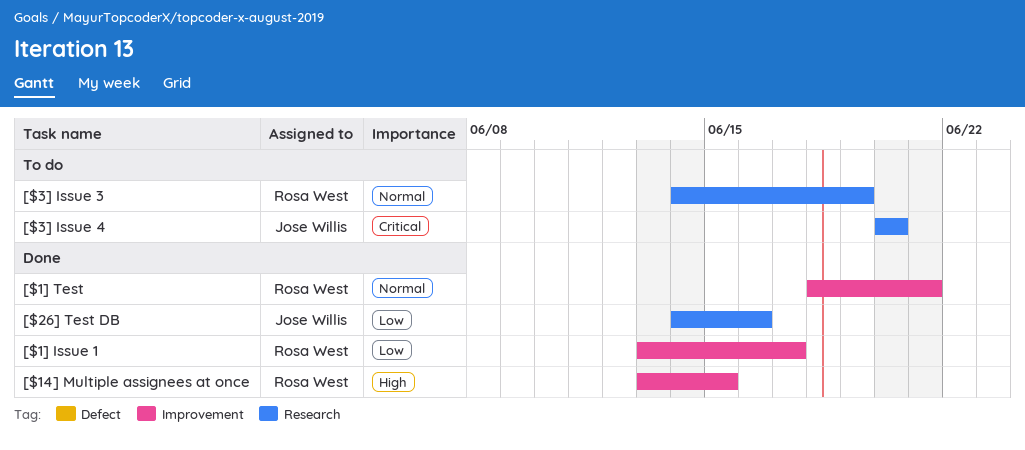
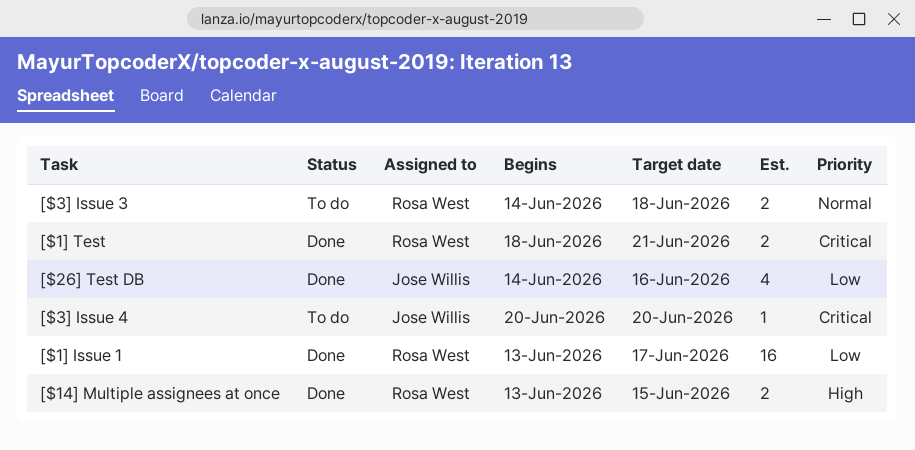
[$1] Test, priority: Normal -> Critical
[$3] Issue 3, due: Jun 19 -> Jun 18

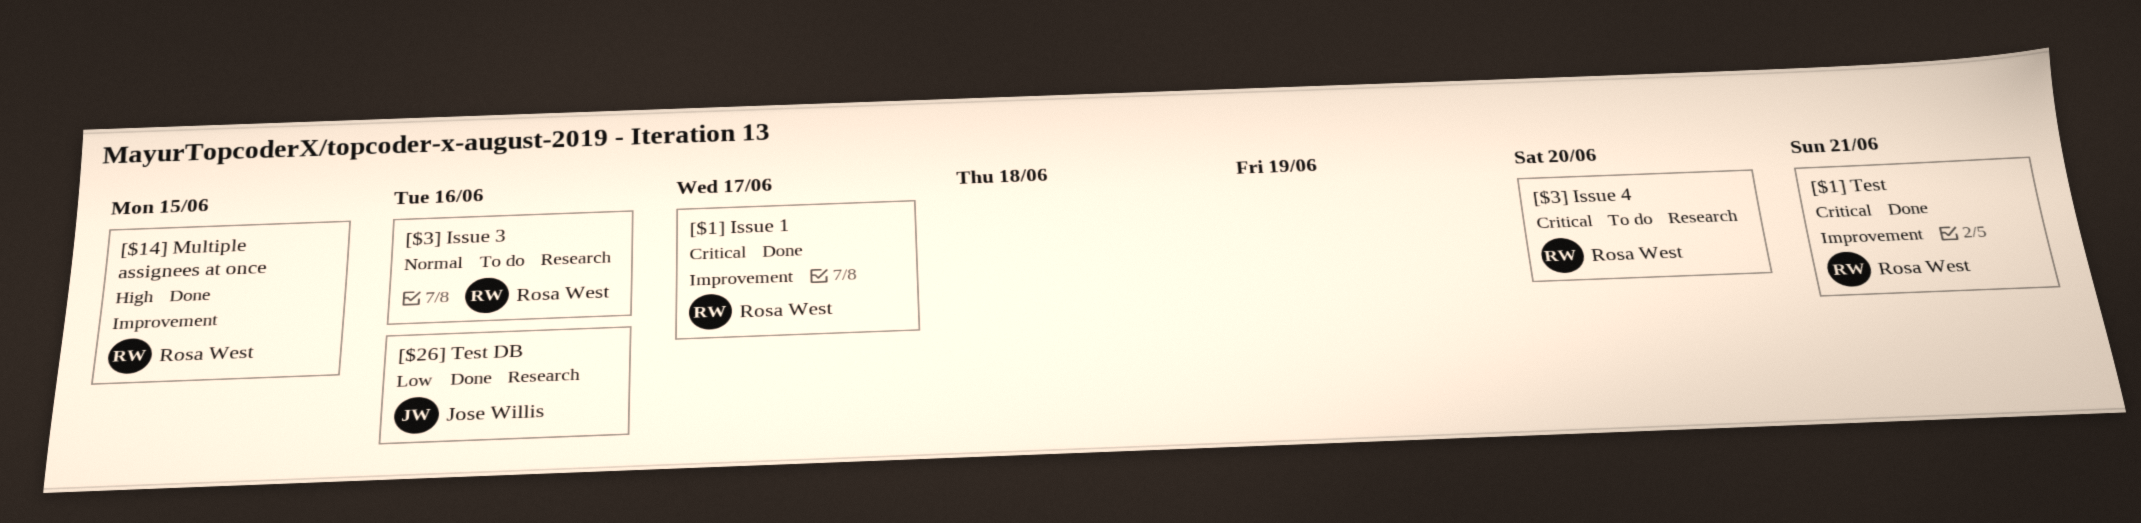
[$1] Issue 1, priority: Low -> Critical
[$3] Issue 3, due: Jun 18 -> Jun 16
[$3] Issue 4, owner: Jose Willis -> Rosa West

